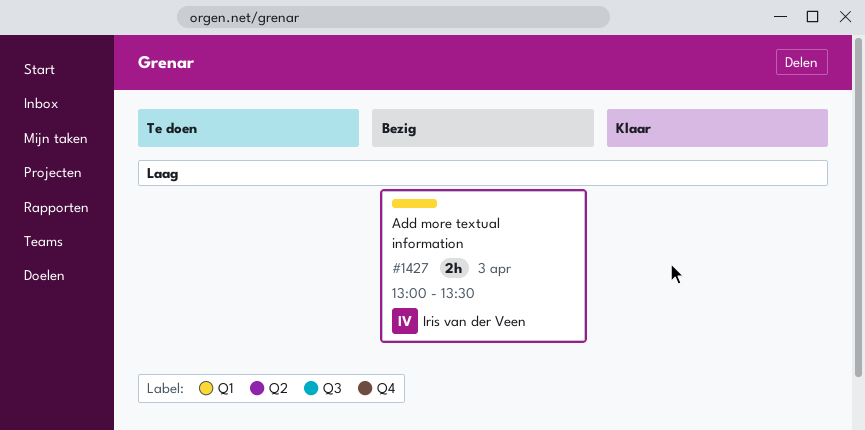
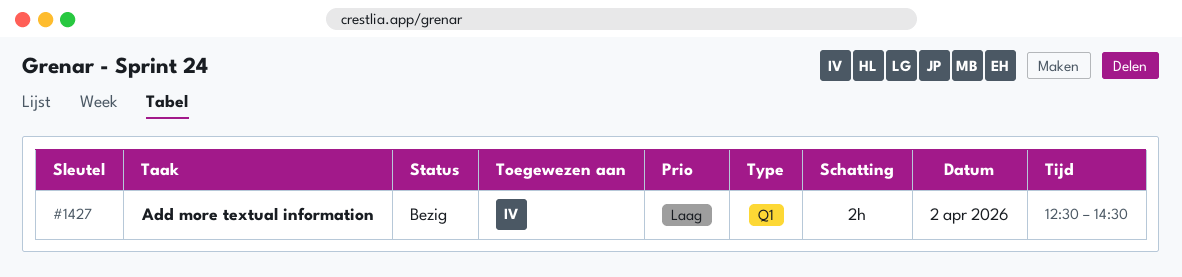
#1427, day: Apr 3 -> Apr 2
#1427, begins: 13:00 -> 12:30
#1427, ends: 13:30 -> 14:30

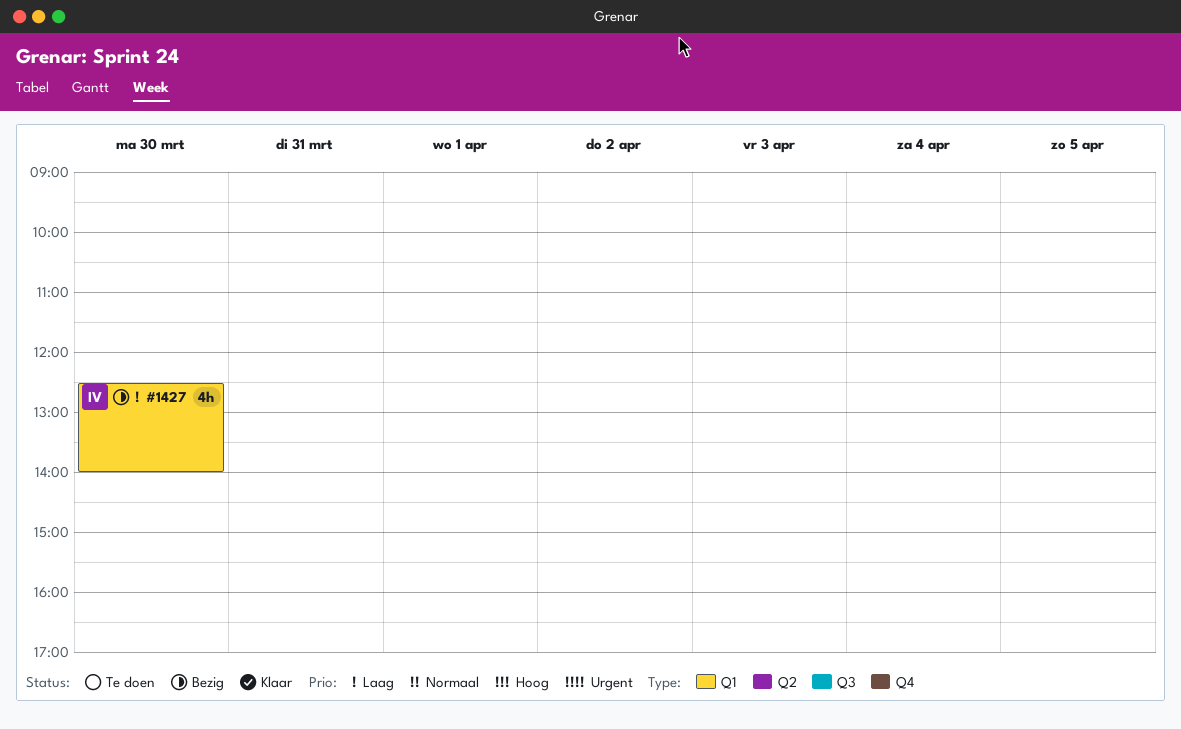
#1427, estimate: 2h -> 4h
#1427, day: Apr 2 -> Mar 30
#1427, ends: 14:30 -> 14:00

